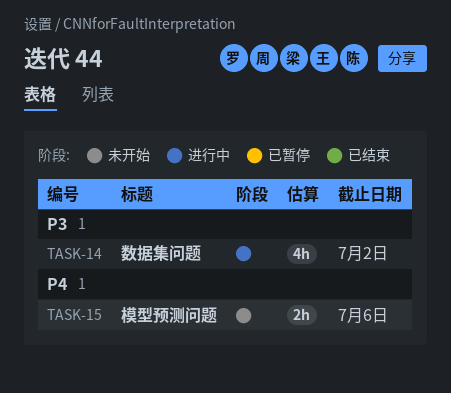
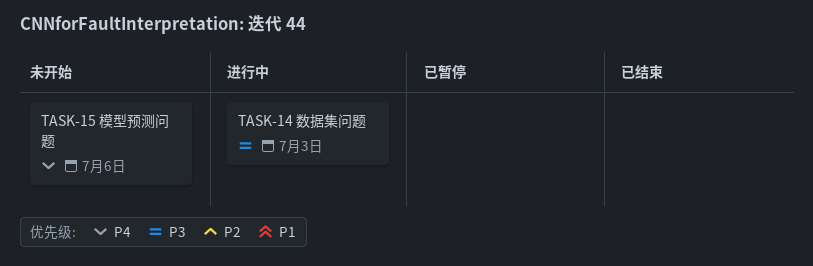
TASK-14, due: Jul 2 -> Jul 3

